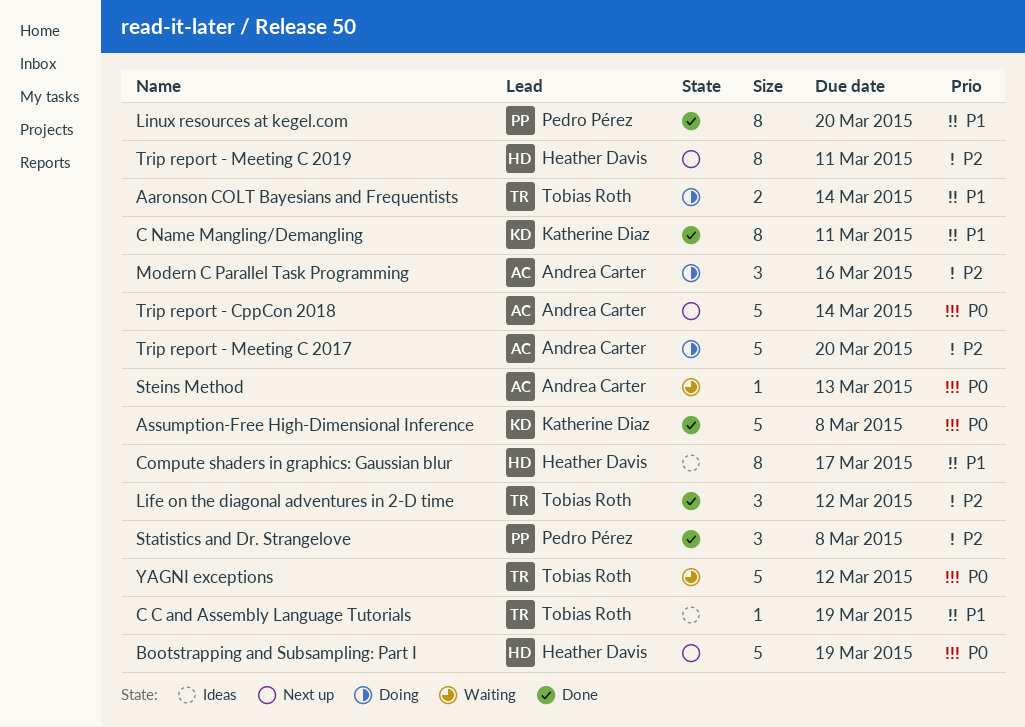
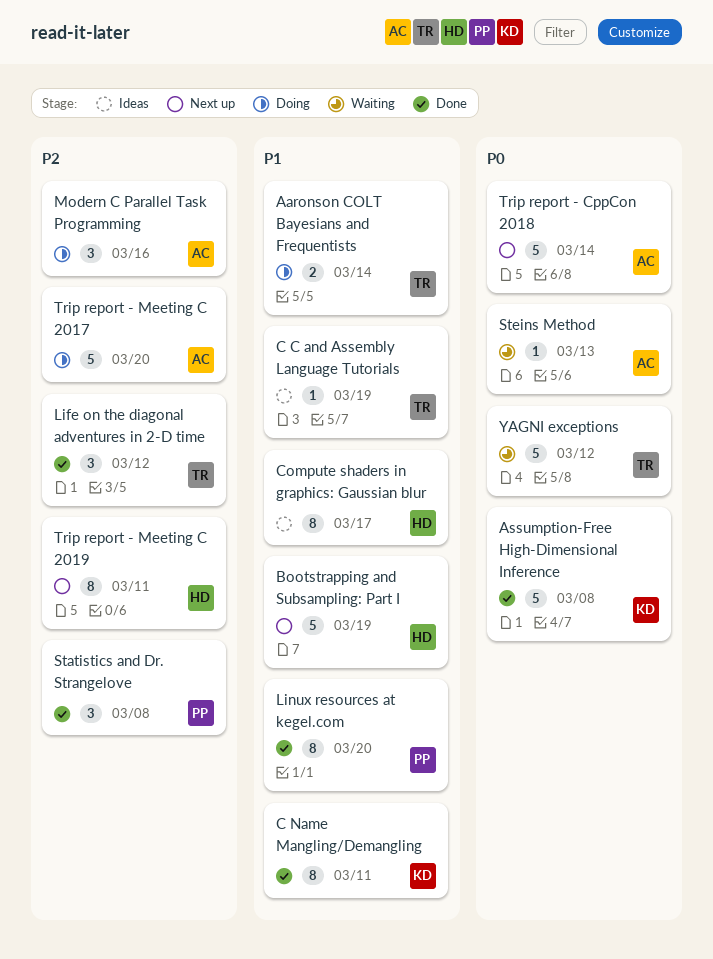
Bootstrapping and Subsampling: Part I, priority: P0 -> P1

